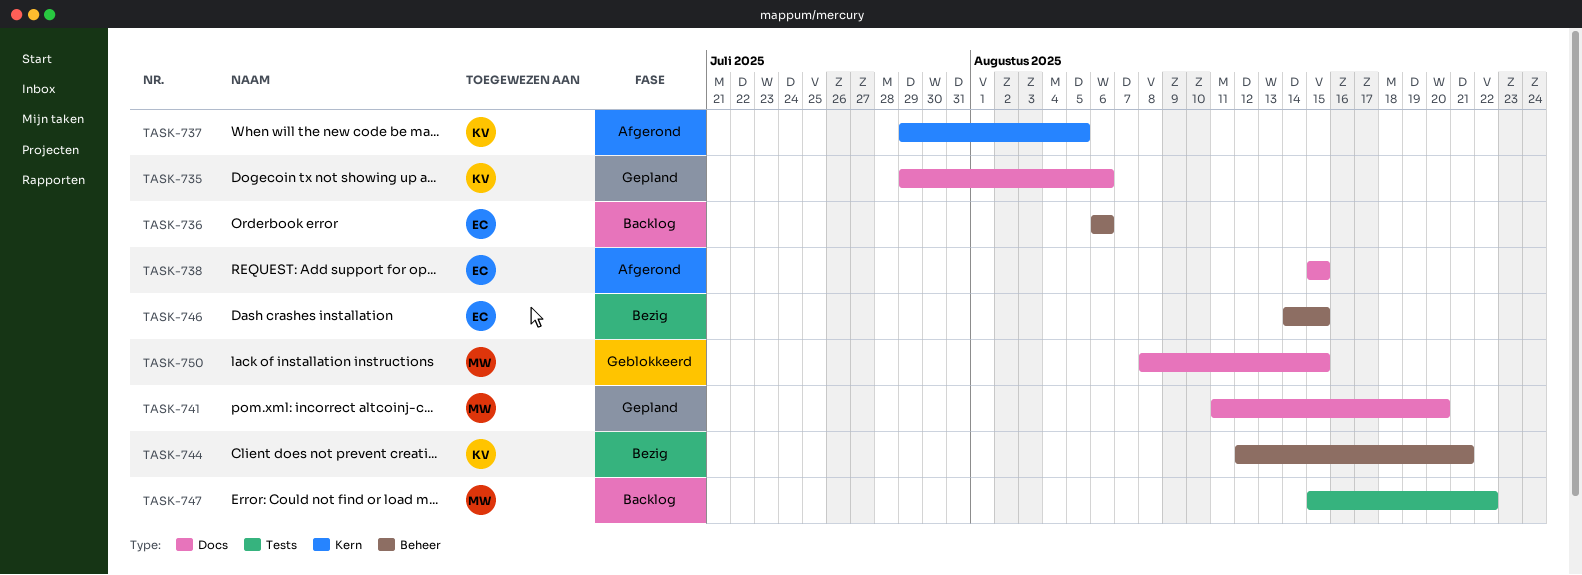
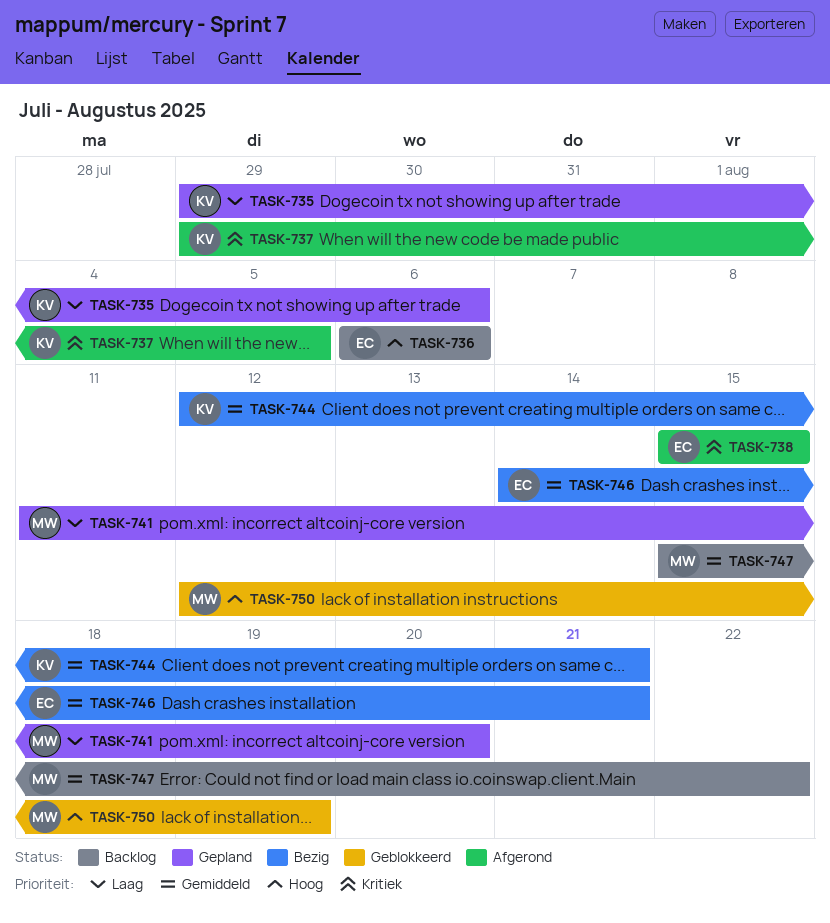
TASK-746, due: Aug 15 -> Aug 21
TASK-750, start: Aug 8 -> Aug 12
TASK-750, due: Aug 15 -> Aug 19

